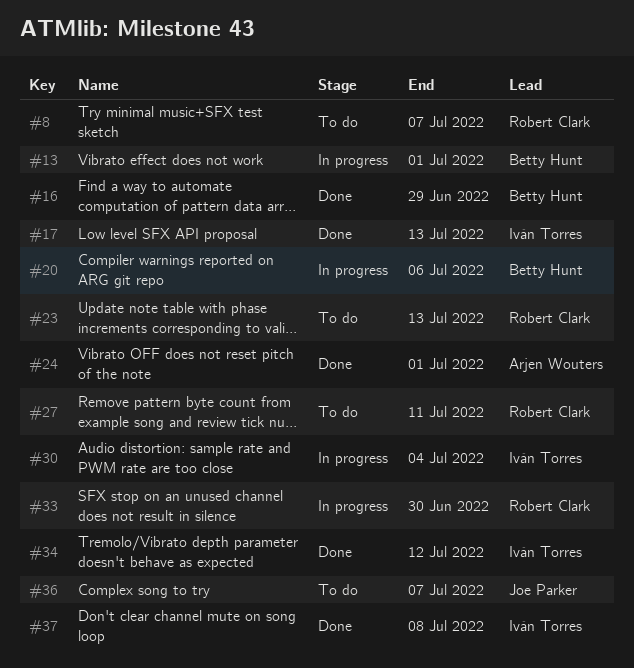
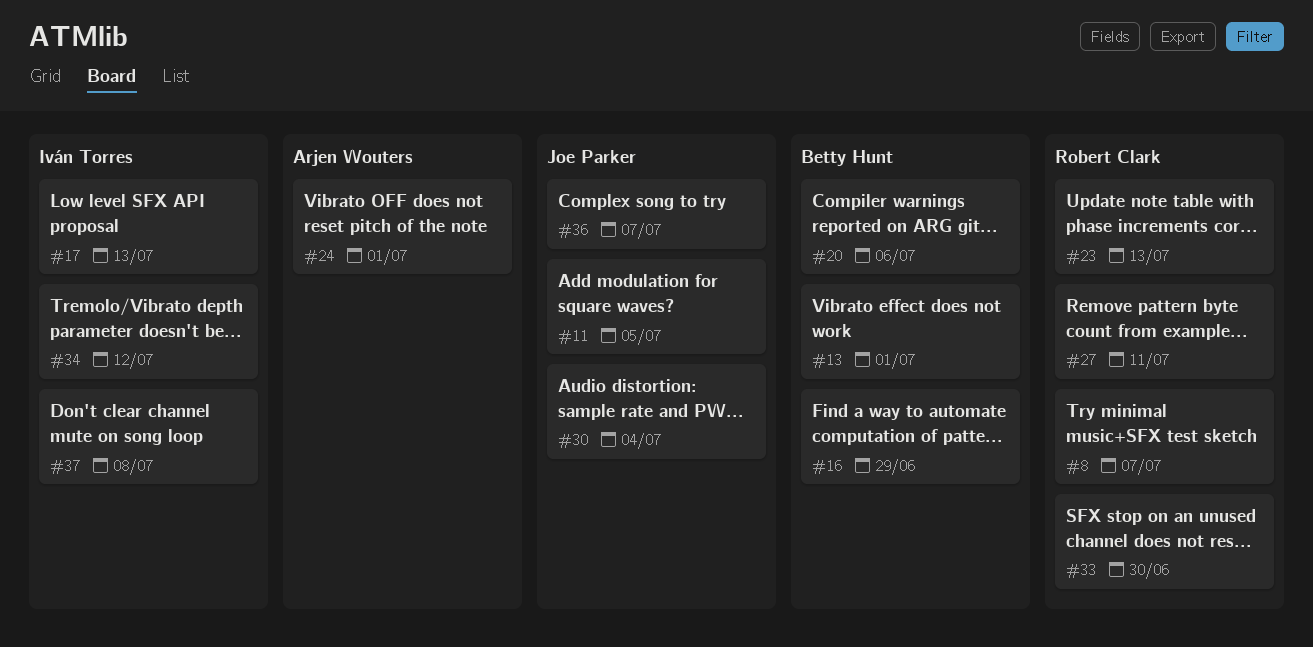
#11: none -> present
#30, owner: Iván Torres -> Joe Parker

